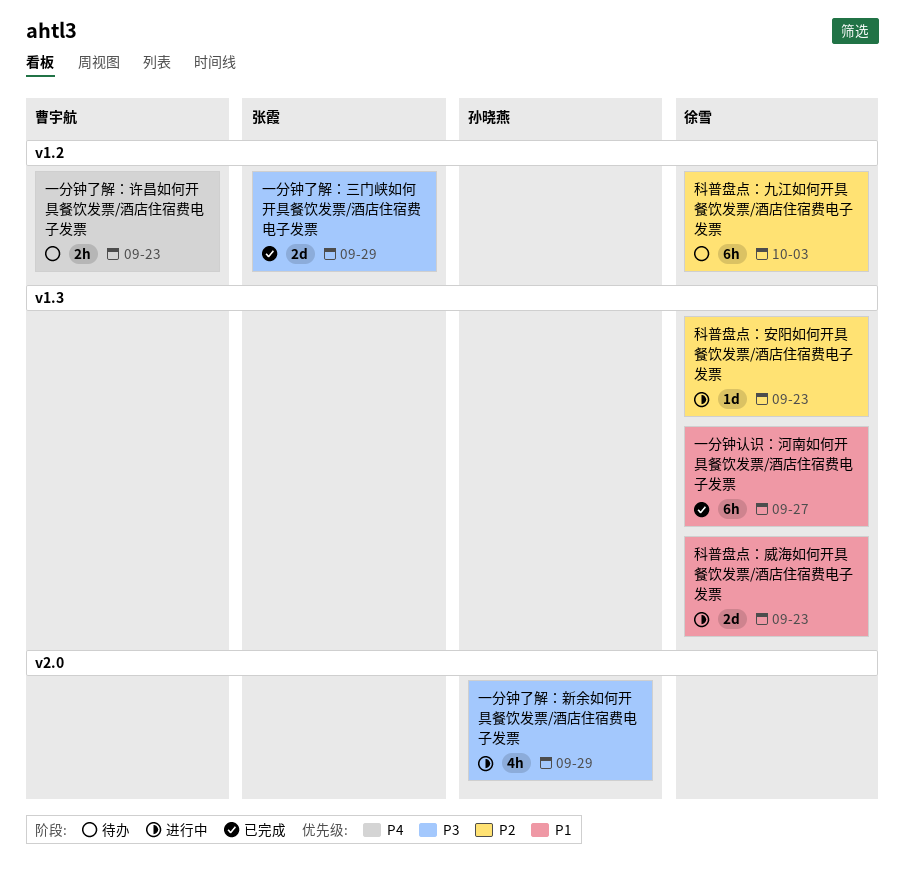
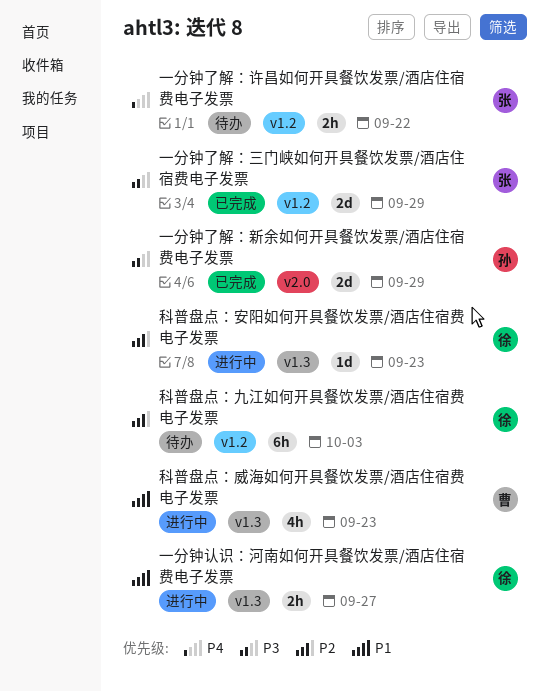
一分钟了解：新余如何开具餐饮发票/酒店住宿费电子发票, status: 进行中 -> 已完成
一分钟了解：新余如何开具餐饮发票/酒店住宿费电子发票, estimate: 4h -> 2d
一分钟了解：许昌如何开具餐饮发票/酒店住宿费电子发票, owner: 曹宇航 -> 张霞
一分钟了解：许昌如何开具餐饮发票/酒店住宿费电子发票, due: Sep 23 -> Sep 22
一分钟认识：河南如何开具餐饮发票/酒店住宿费电子发票, status: 已完成 -> 进行中
一分钟认识：河南如何开具餐饮发票/酒店住宿费电子发票, estimate: 6h -> 2h
科普盘点：威海如何开具餐饮发票/酒店住宿费电子发票, owner: 徐雪 -> 曹宇航
科普盘点：威海如何开具餐饮发票/酒店住宿费电子发票, estimate: 2d -> 4h

